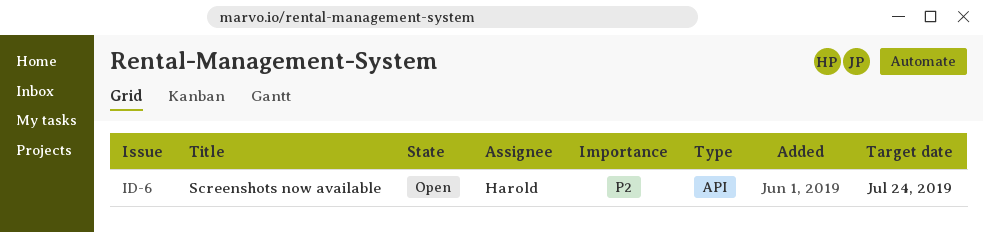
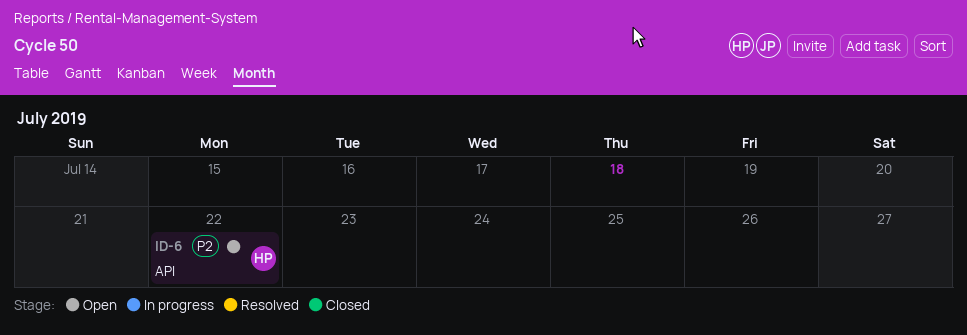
ID-6, due: Jul 24 -> Jul 22

